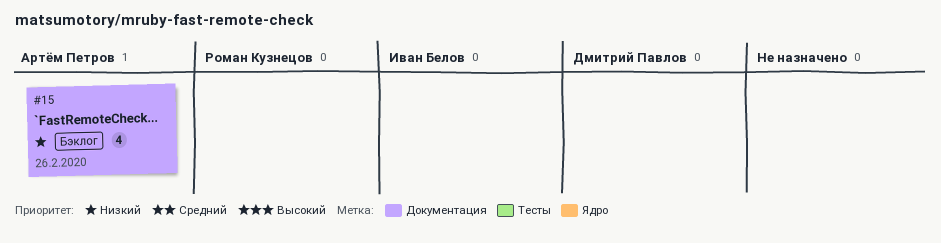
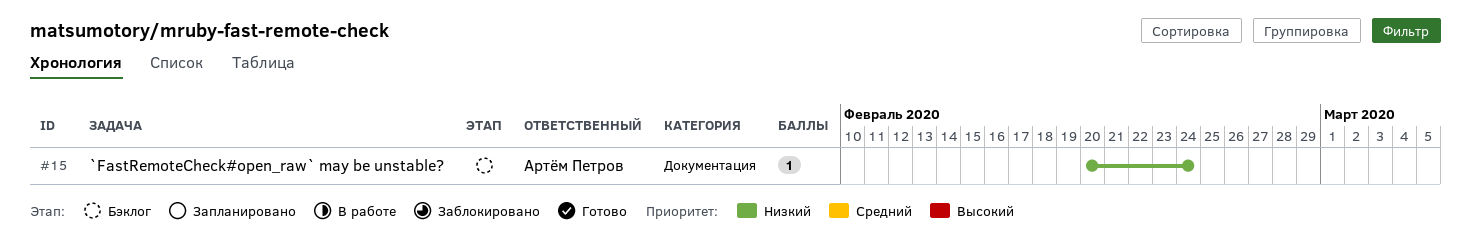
#15, estimate: 4 -> 1
#15, due: Feb 26 -> Feb 24

